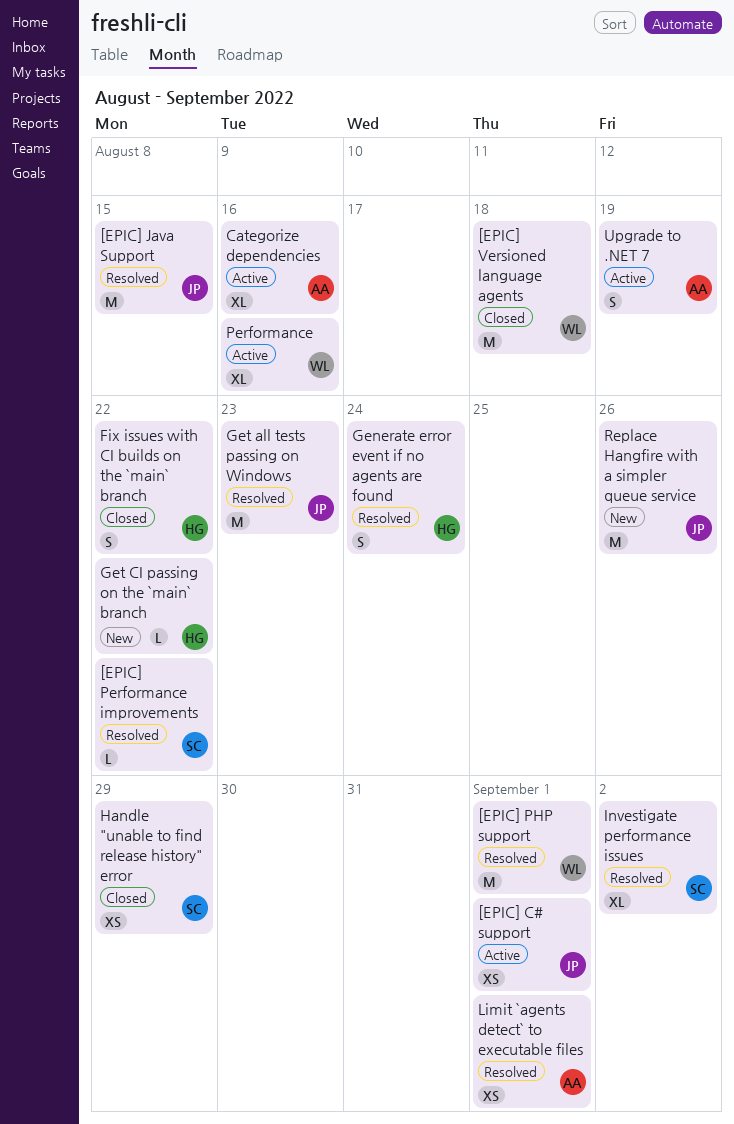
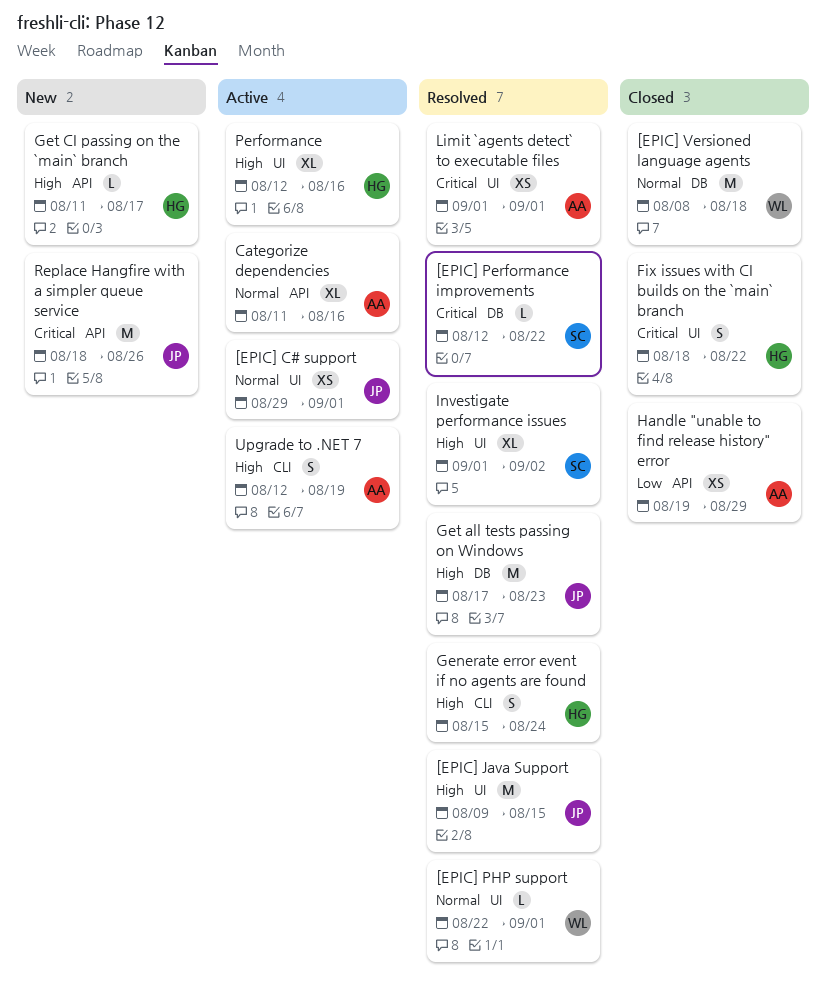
[EPIC] PHP support, estimate: M -> L
Get CI passing on the `main` branch, due: Aug 22 -> Aug 17
Handle "unable to find release history" error, owner: SC -> AA
Performance, owner: WL -> HG

